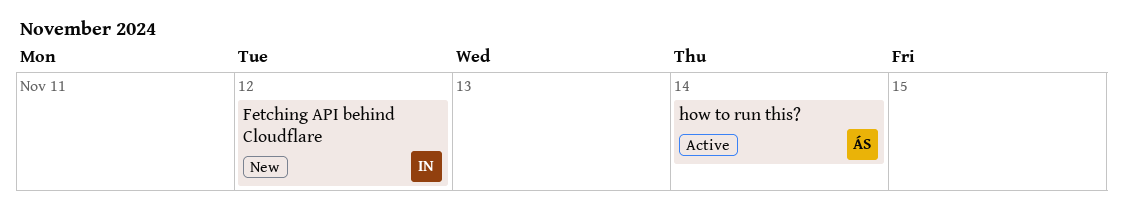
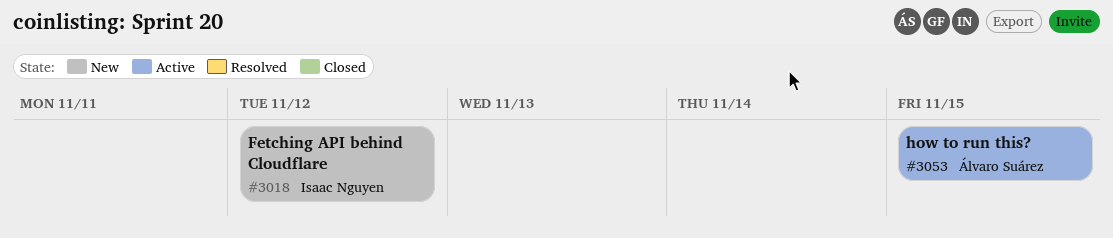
how to run this?, due: Nov 14 -> Nov 15

